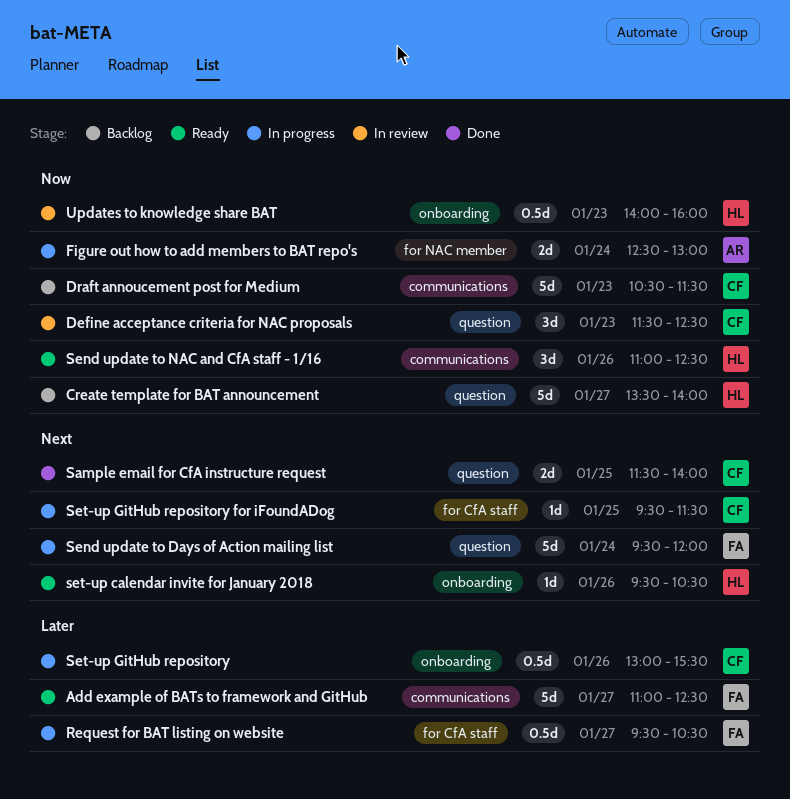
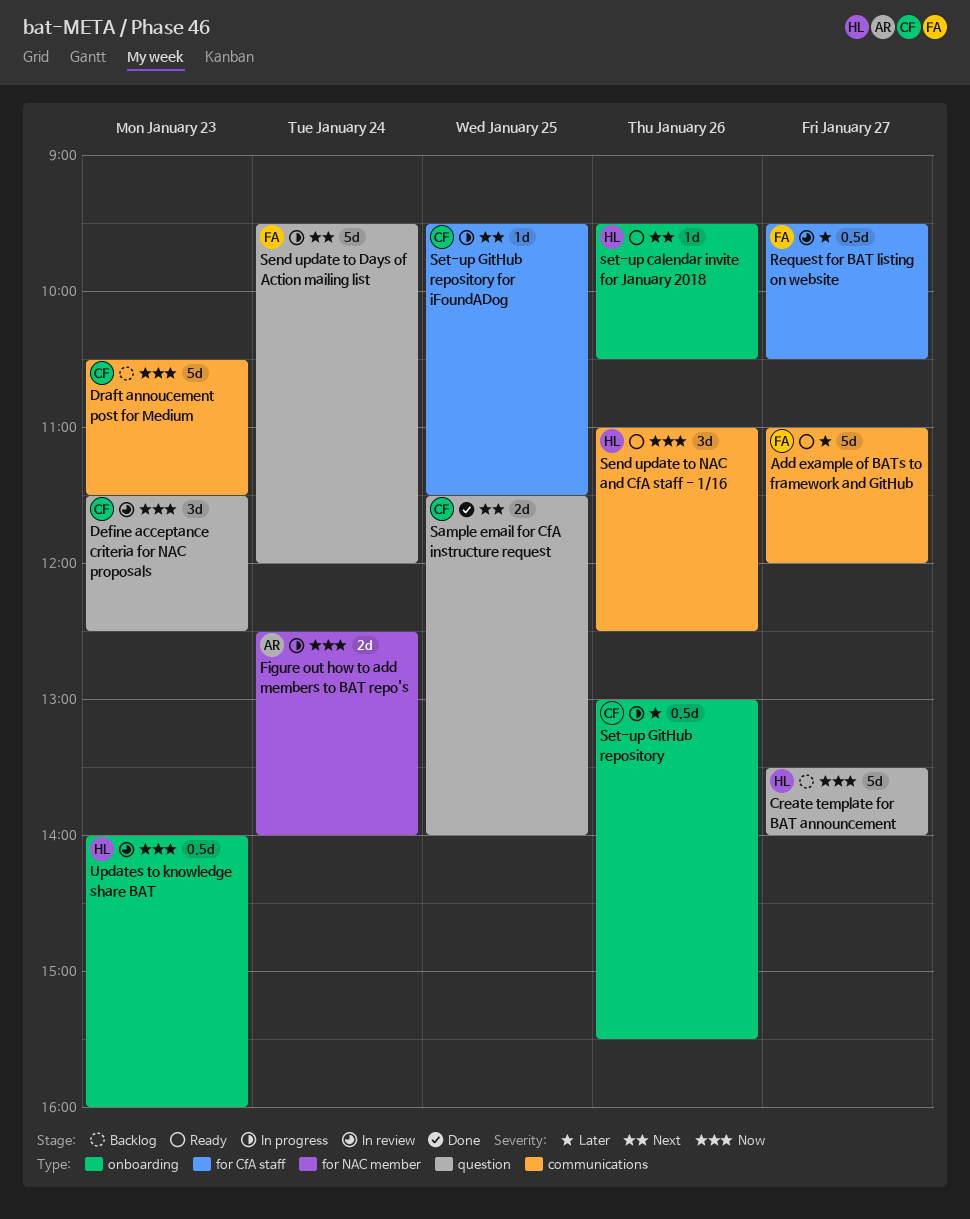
Add example of BATs to framework and GitHub, ends: 12:30 -> 12:00
Figure out how to add members to BAT repo's, ends: 13:00 -> 14:00
Request for BAT listing on website, status: In progress -> In review

